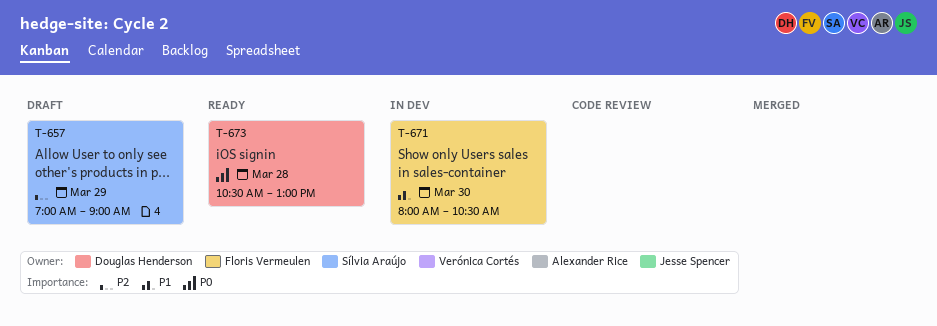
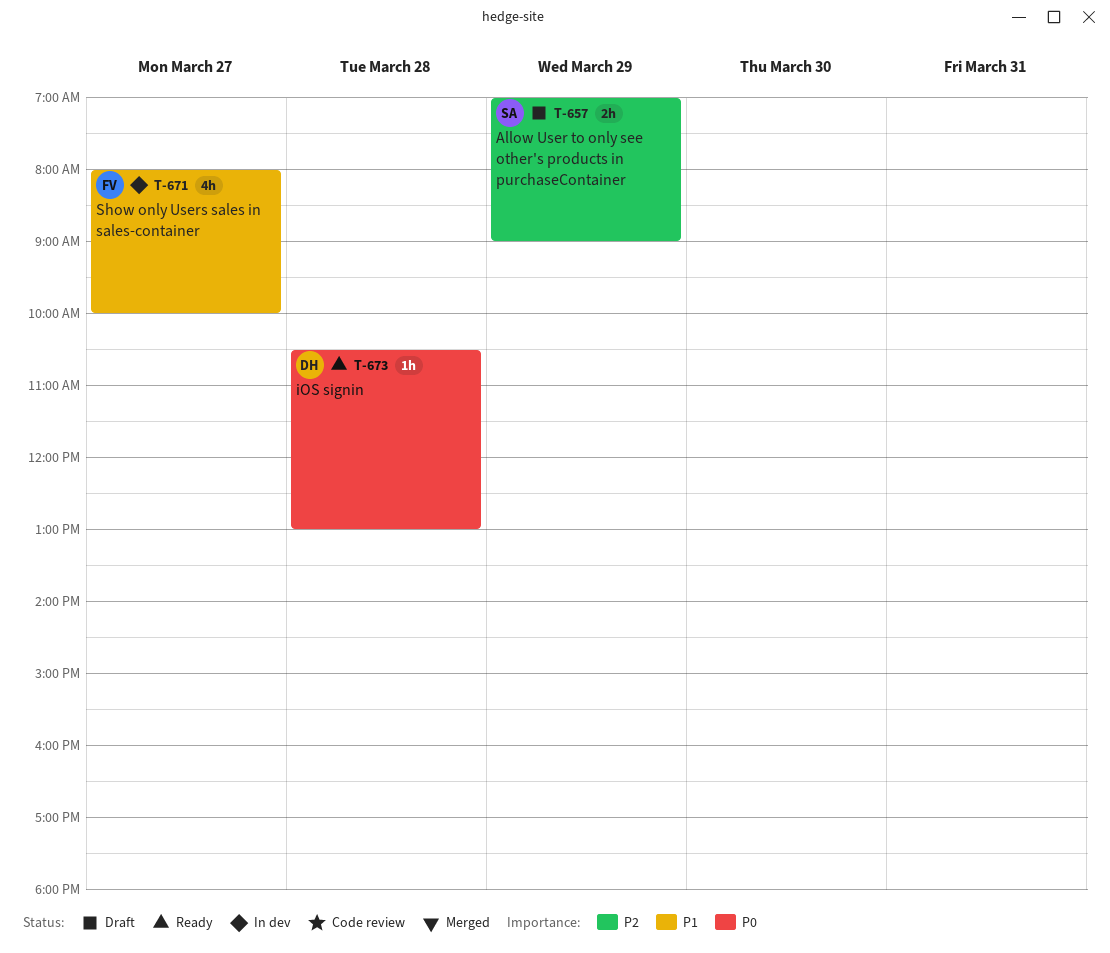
T-671, day: Mar 30 -> Mar 27
T-671, ends: 10:30 -> 10:00

